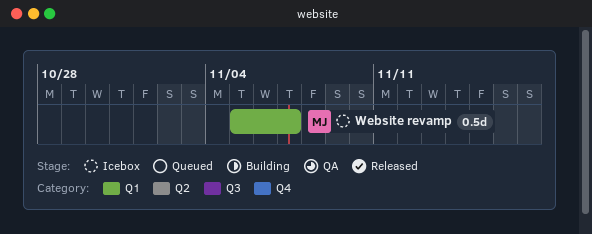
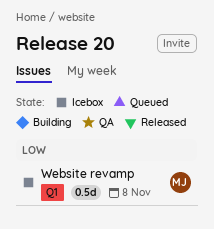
Website revamp, due: Nov 7 -> Nov 8

